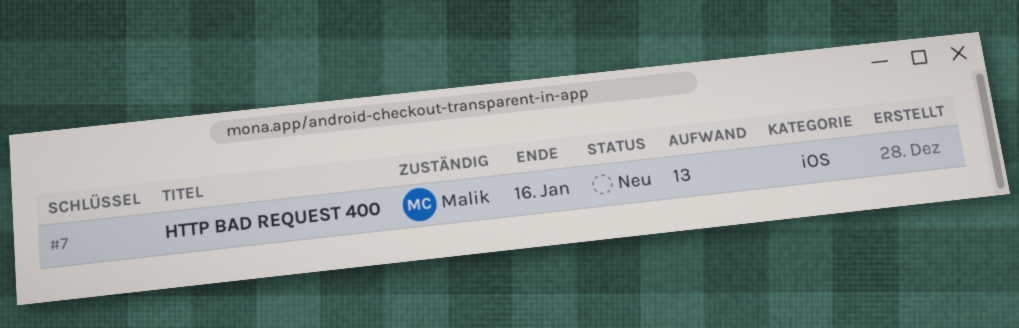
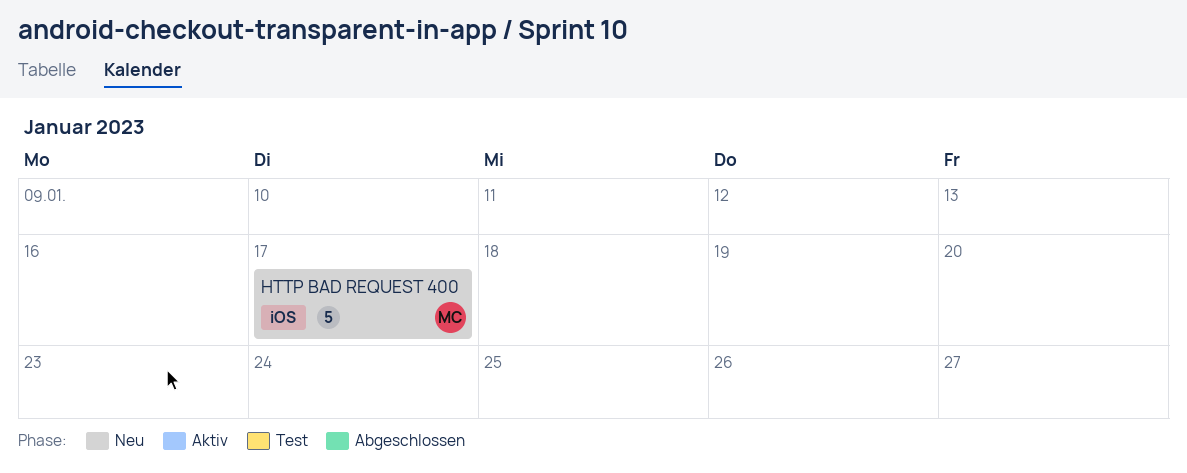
HTTP BAD REQUEST 400, estimate: 13 -> 5
HTTP BAD REQUEST 400, due: Jan 16 -> Jan 17

